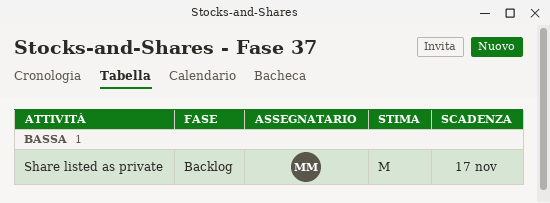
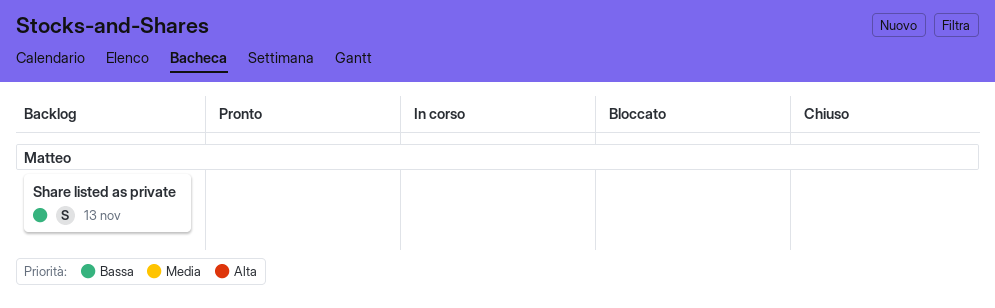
Share listed as private, estimate: M -> S
Share listed as private, due: Nov 17 -> Nov 13

